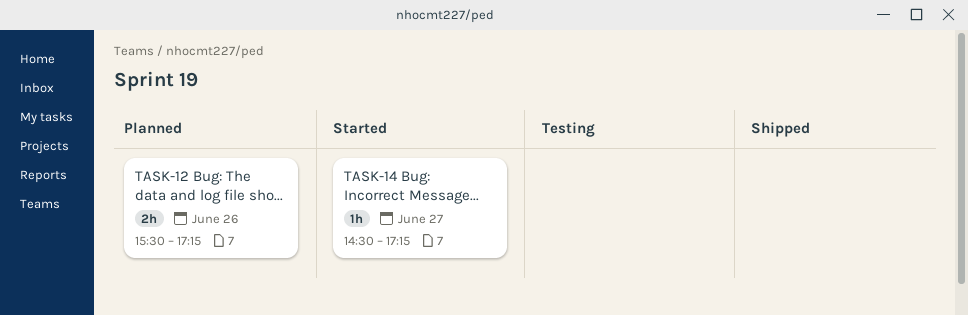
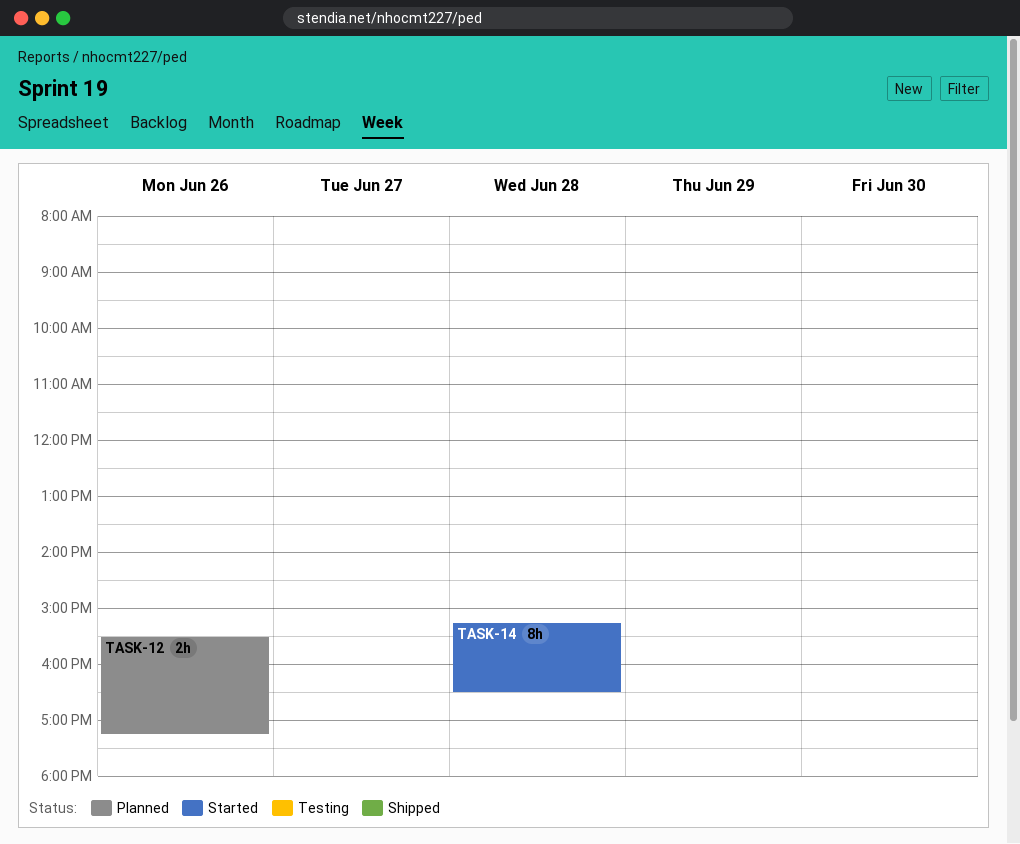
TASK-14, estimate: 1h -> 8h
TASK-14, day: Jun 27 -> Jun 28
TASK-14, begins: 14:30 -> 15:15
TASK-14, ends: 17:15 -> 16:30

